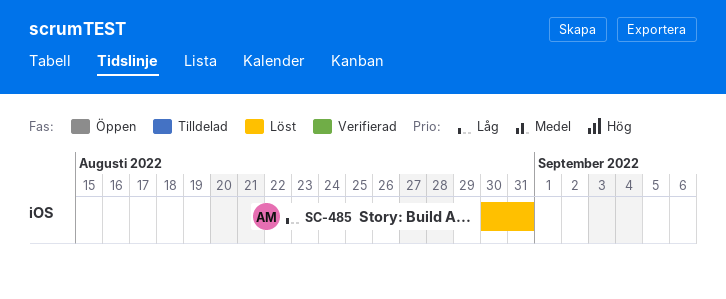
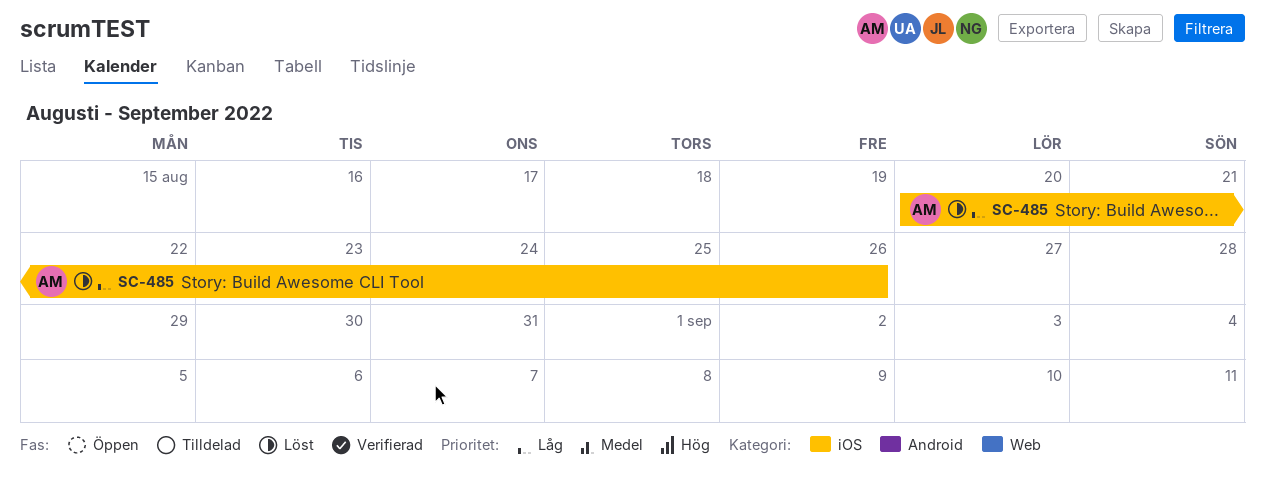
SC-485, start: Aug 30 -> Aug 20
SC-485, due: Aug 31 -> Aug 26

